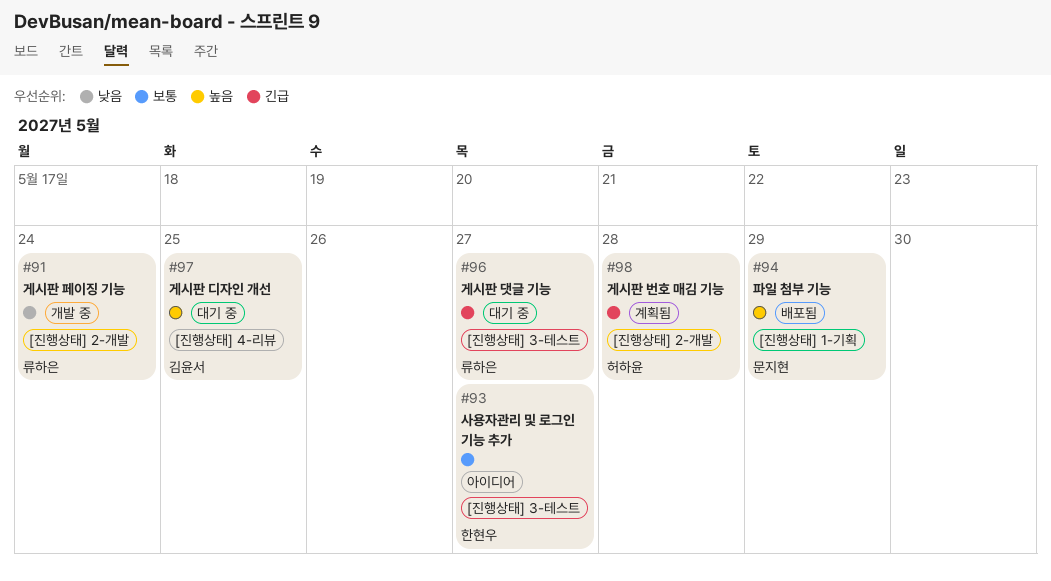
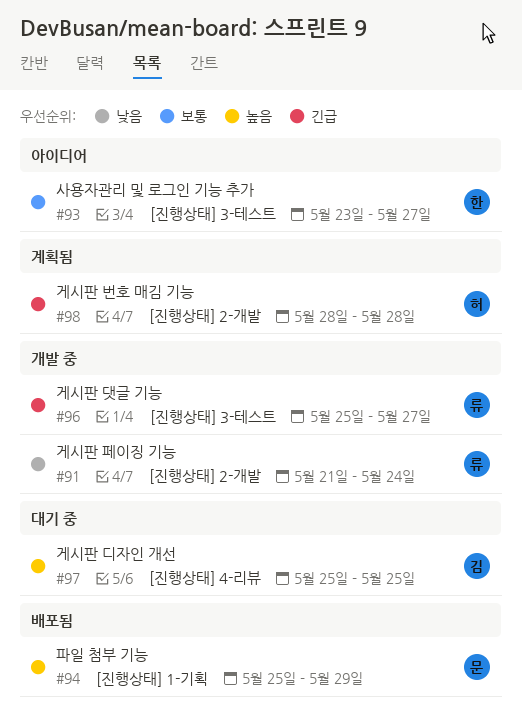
#96, status: 대기 중 -> 개발 중

